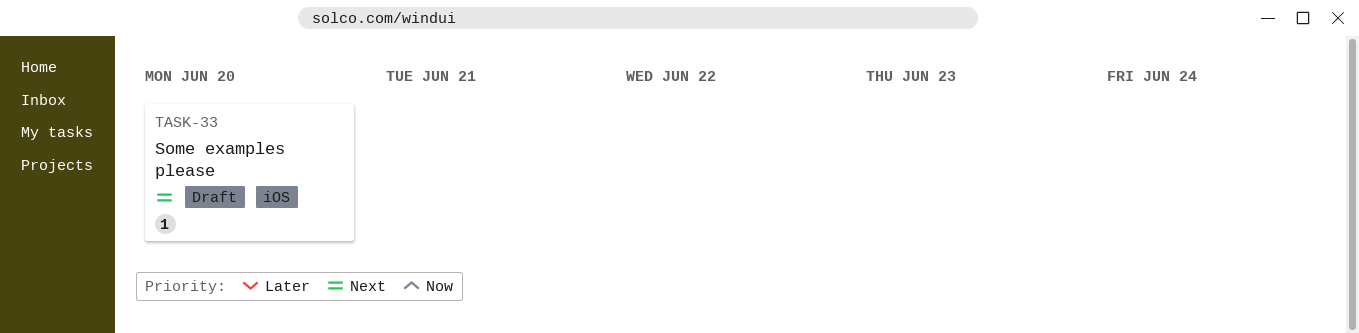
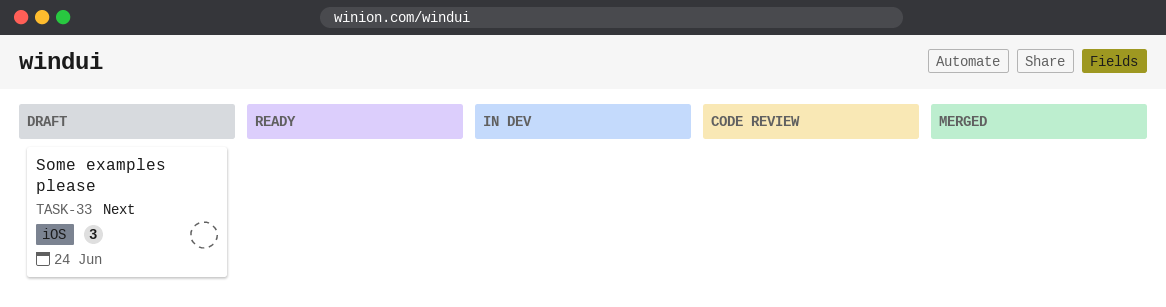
TASK-33, estimate: 1 -> 3
TASK-33, due: Jun 20 -> Jun 24

